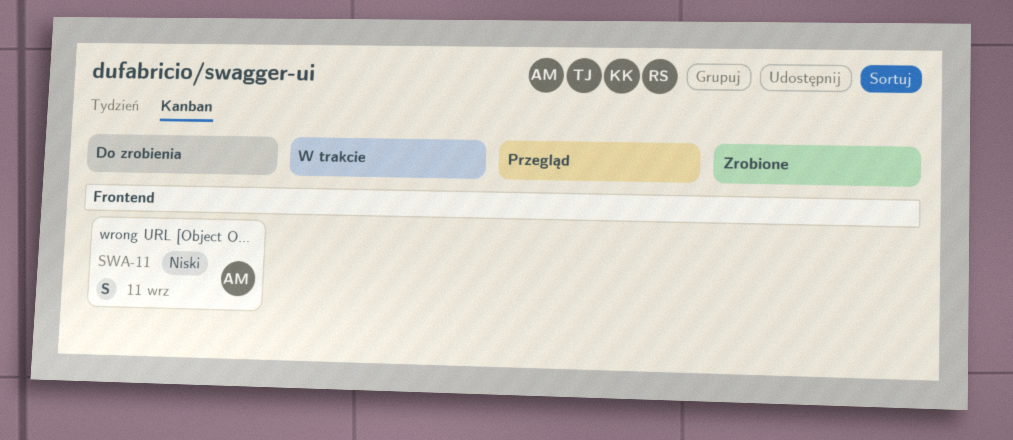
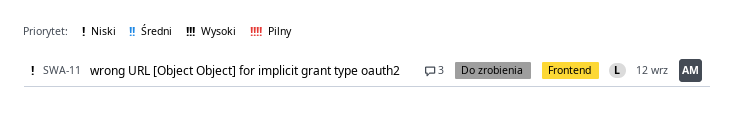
SWA-11, estimate: S -> L
SWA-11, due: Sep 11 -> Sep 12

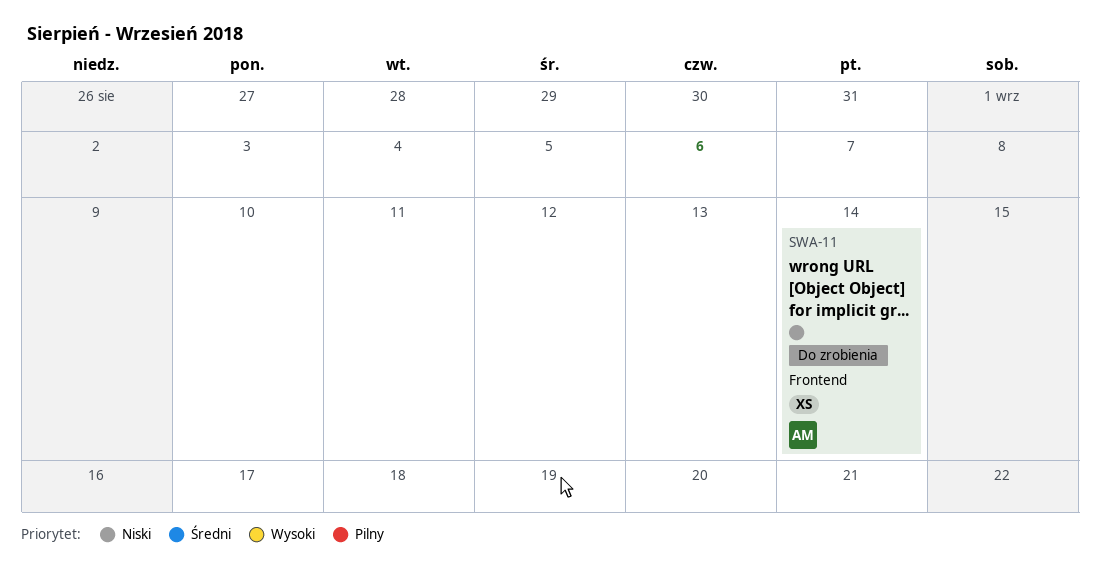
SWA-11, estimate: L -> XS
SWA-11, due: Sep 12 -> Sep 14

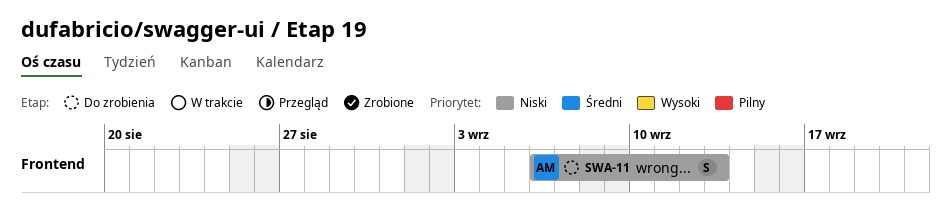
SWA-11, estimate: XS -> S
SWA-11, due: Sep 14 -> Sep 13

